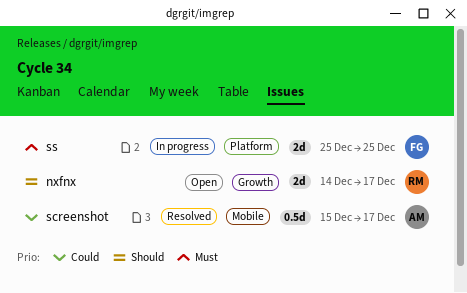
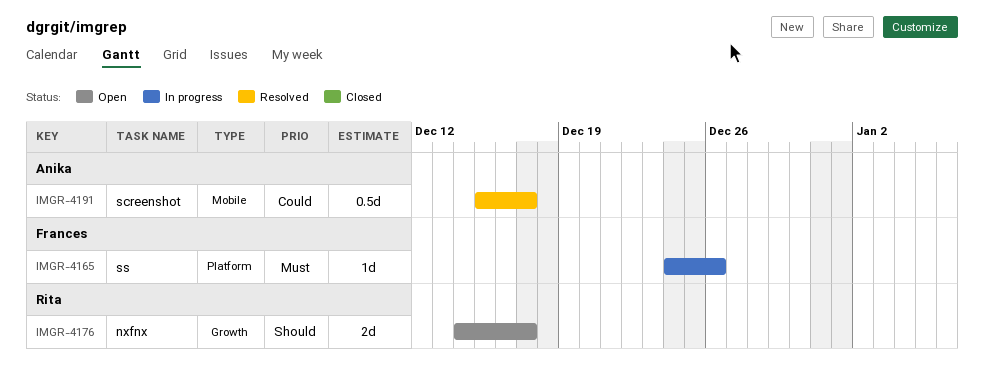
ss, estimate: 2d -> 1d
ss, start: Dec 25 -> Dec 24
ss, due: Dec 25 -> Dec 26

